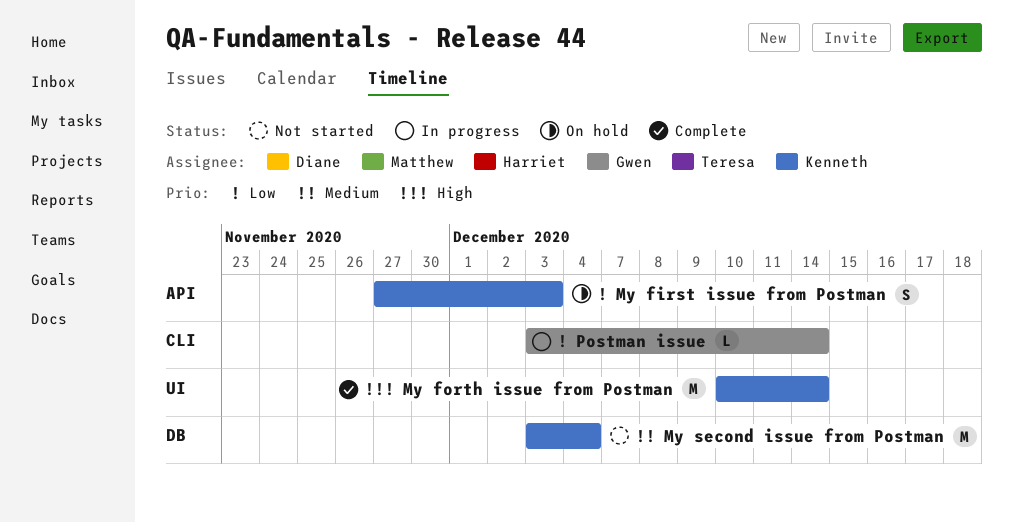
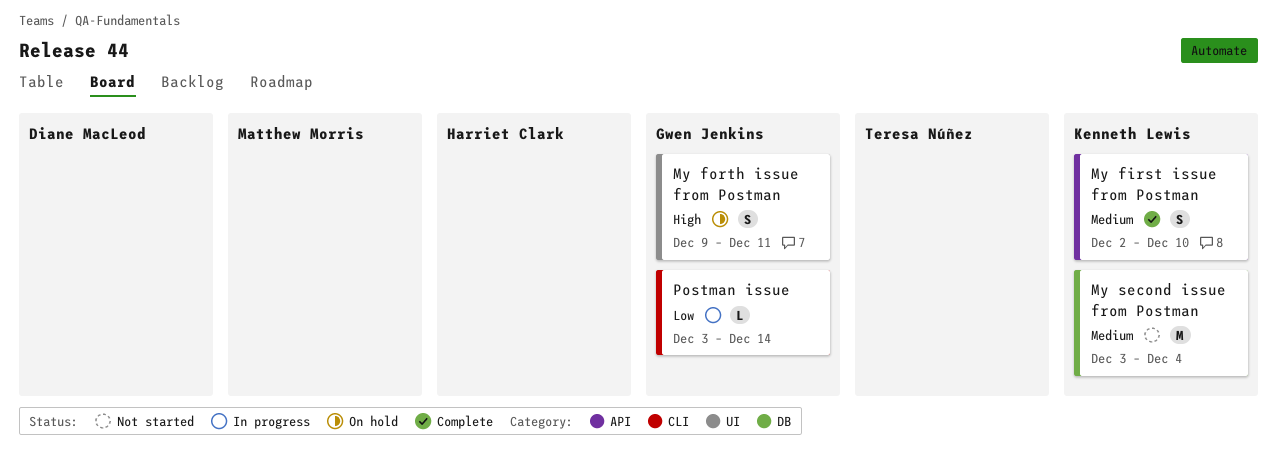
My first issue from Postman, status: On hold -> Complete
My first issue from Postman, priority: Low -> Medium
My first issue from Postman, start: Nov 27 -> Dec 2
My first issue from Postman, due: Dec 3 -> Dec 10
My forth issue from Postman, status: Complete -> On hold
My forth issue from Postman, owner: Kenneth Lewis -> Gwen Jenkins
My forth issue from Postman, estimate: M -> S
My forth issue from Postman, start: Dec 10 -> Dec 9
My forth issue from Postman, due: Dec 14 -> Dec 11

